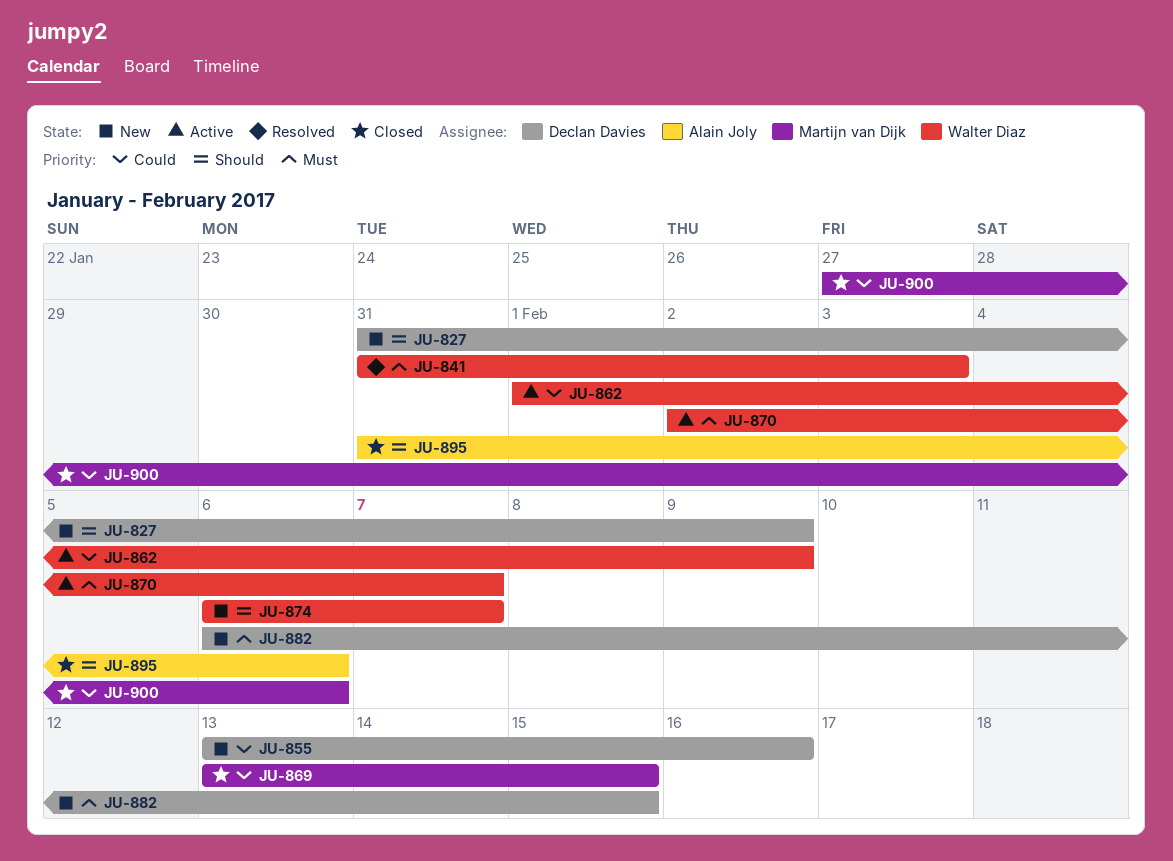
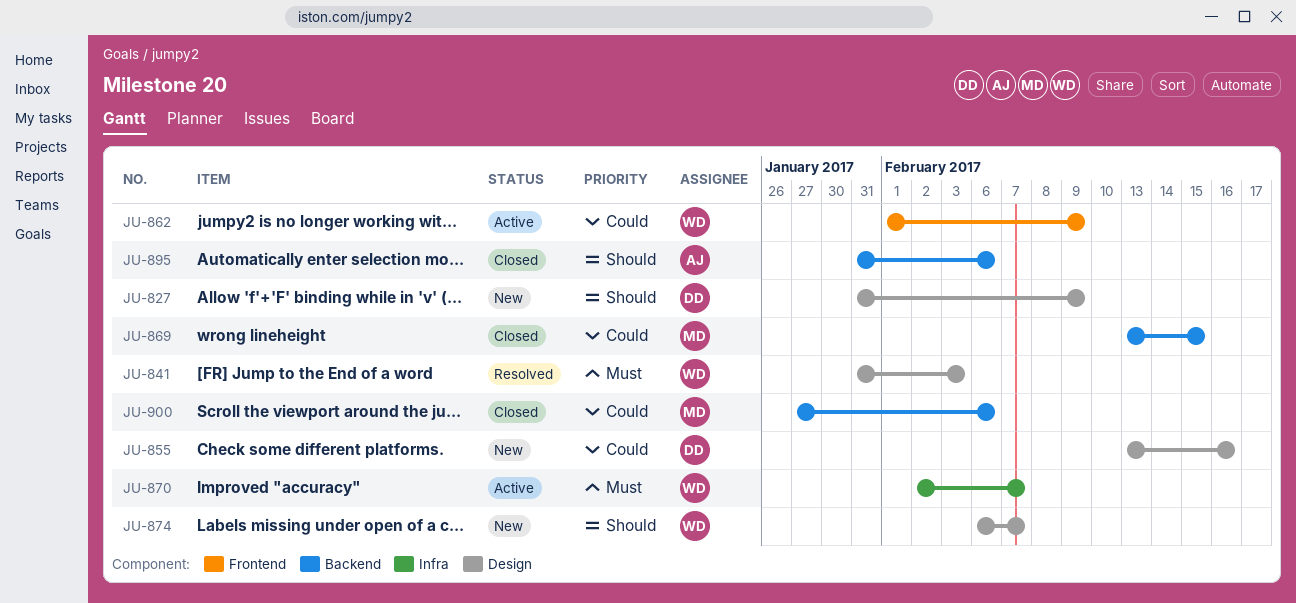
JU-882: present -> none

